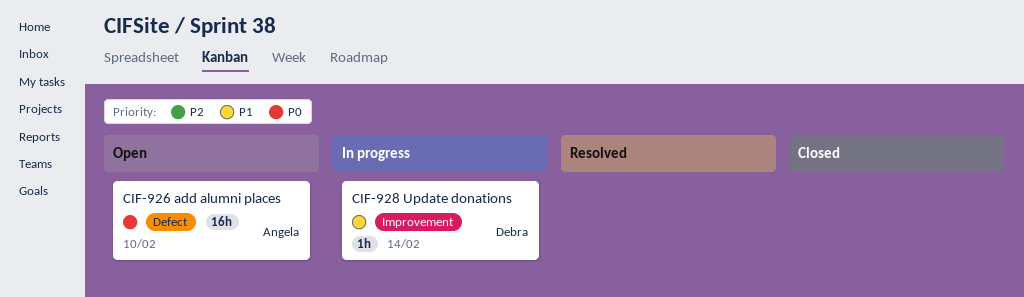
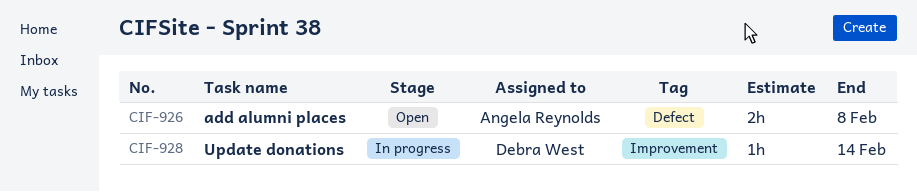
CIF-926, estimate: 16h -> 2h
CIF-926, due: Feb 10 -> Feb 8

